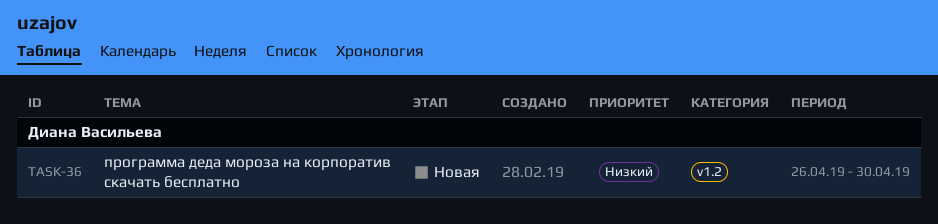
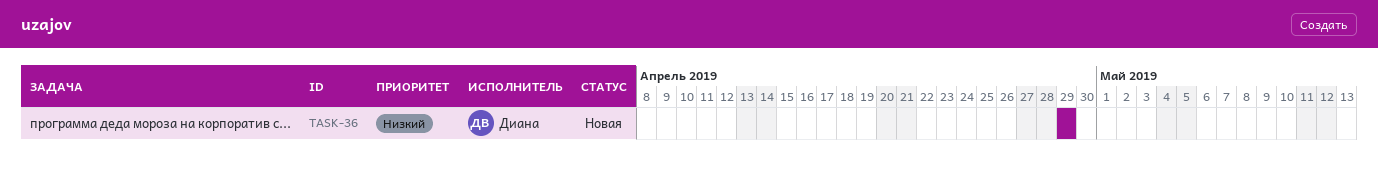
TASK-36, start: Apr 26 -> Apr 29
TASK-36, due: Apr 30 -> Apr 29

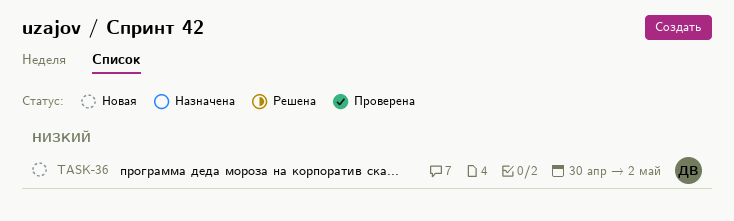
TASK-36, start: Apr 29 -> Apr 30
TASK-36, due: Apr 29 -> May 2

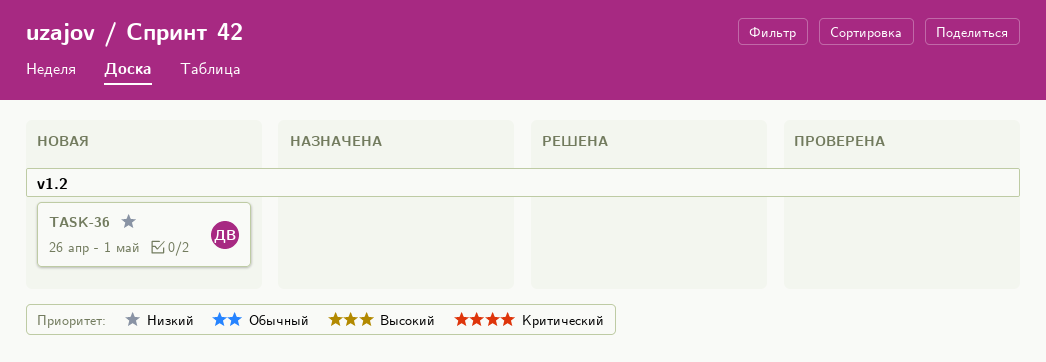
TASK-36, start: Apr 30 -> Apr 26
TASK-36, due: May 2 -> May 1

